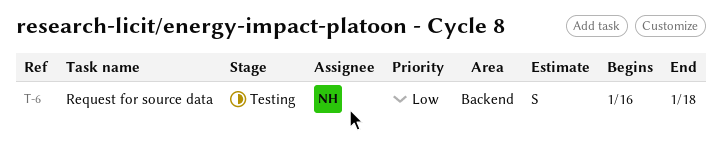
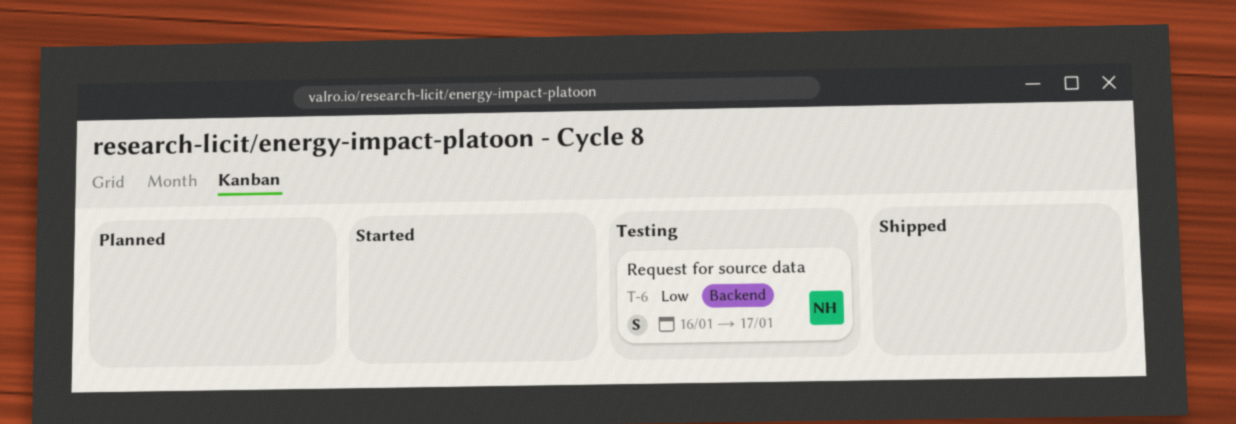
T-6, due: Jan 18 -> Jan 17

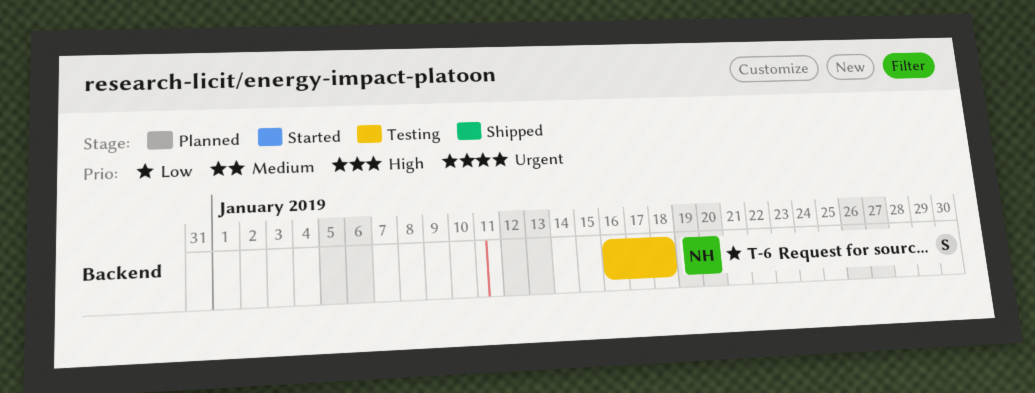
T-6, due: Jan 17 -> Jan 18

